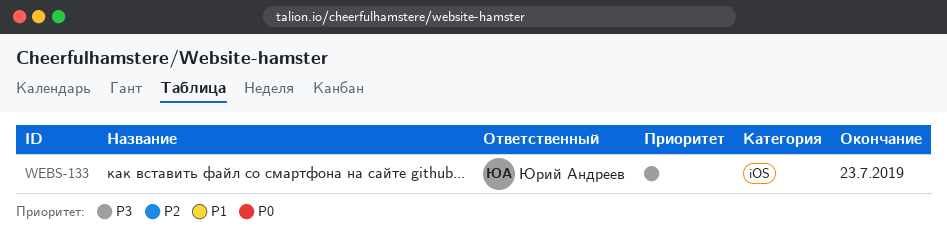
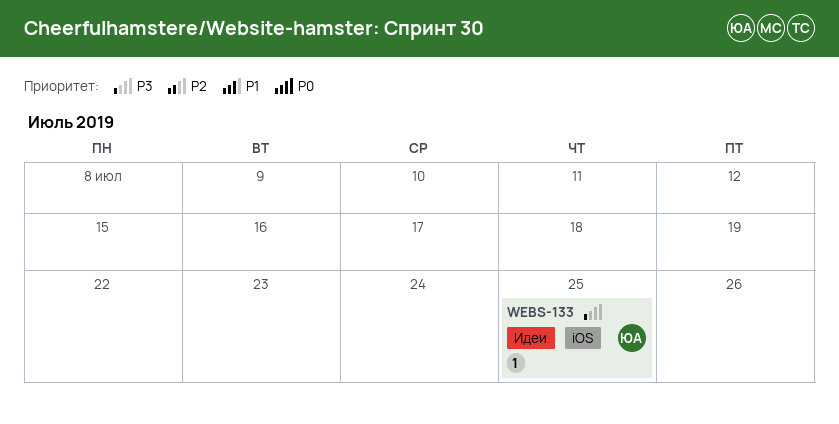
WEBS-133, due: Jul 23 -> Jul 25

